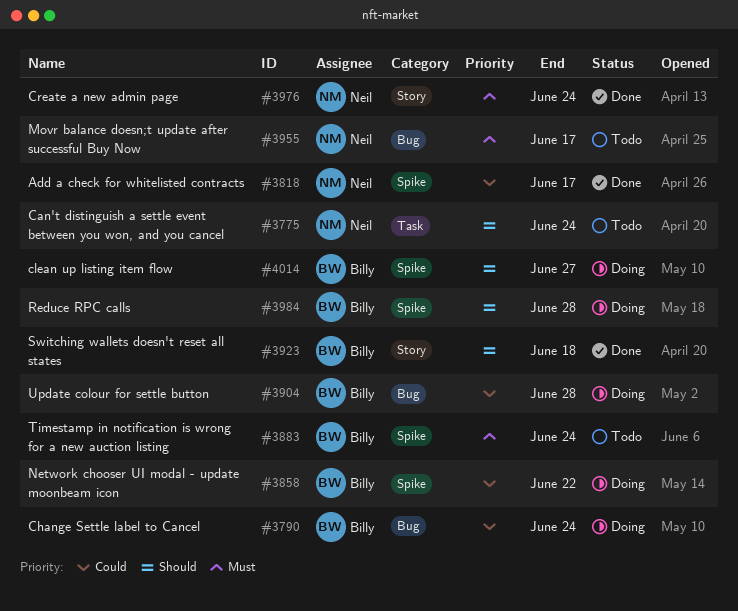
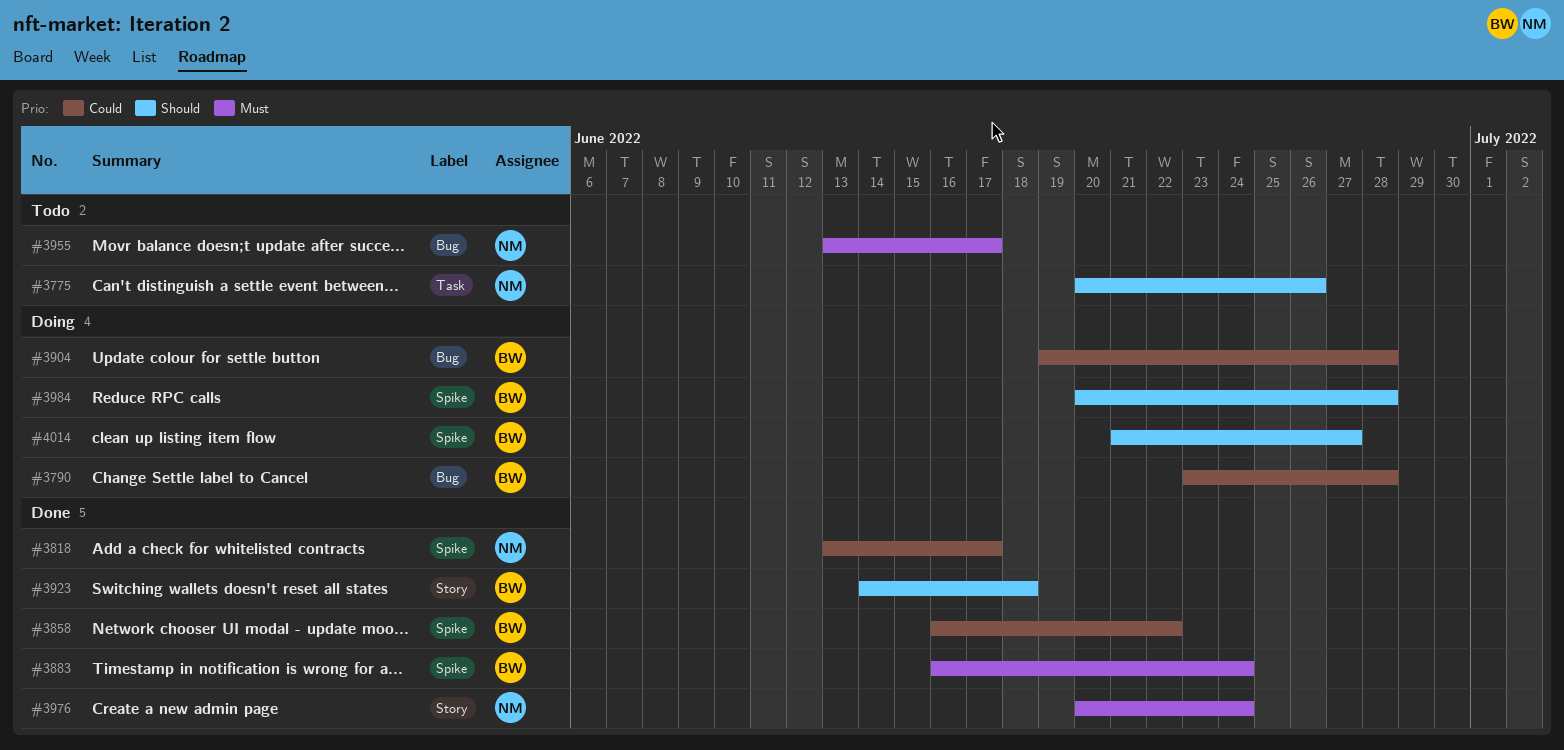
#3775, due: Jun 24 -> Jun 26
#3790, due: Jun 24 -> Jun 28
#3858, status: Doing -> Done
#3883, status: Todo -> Done

